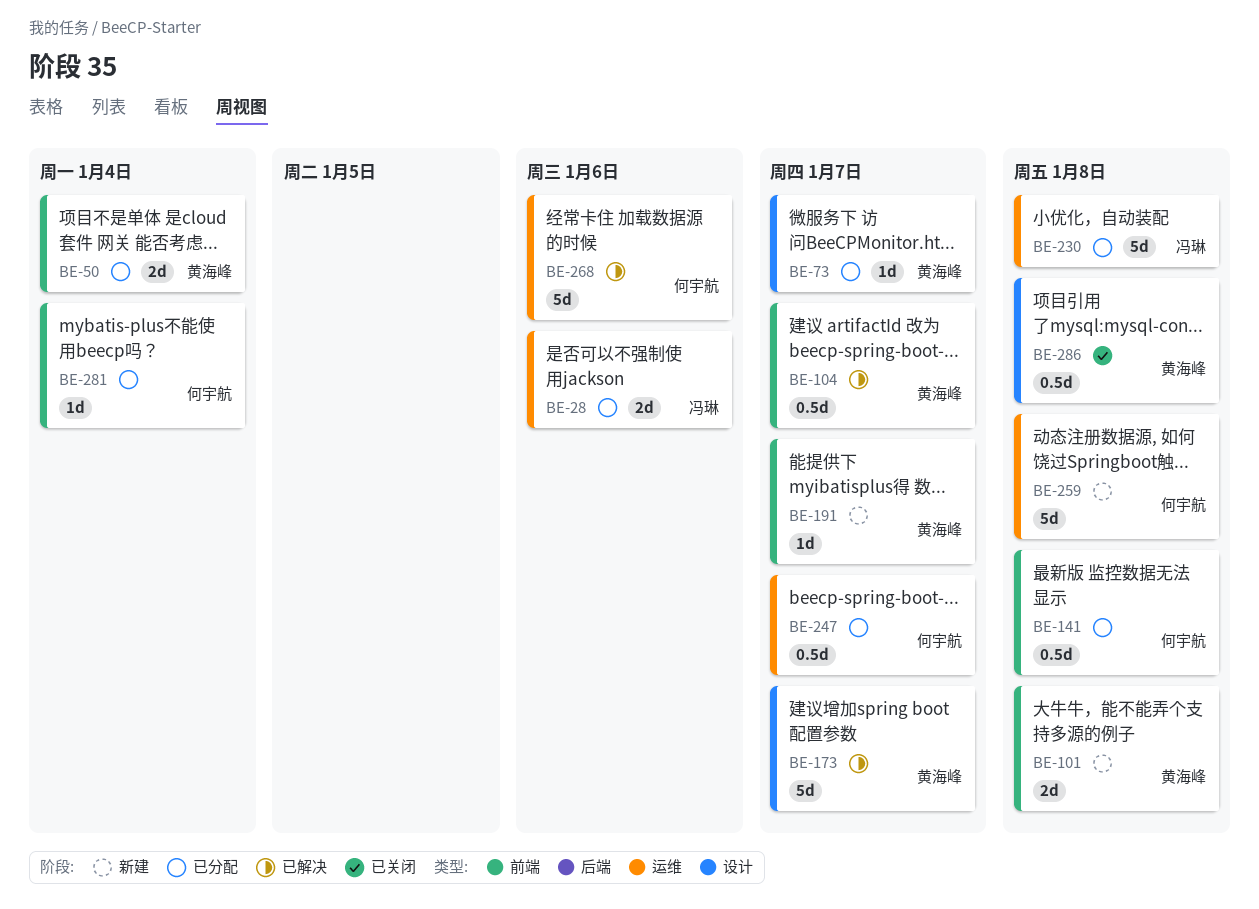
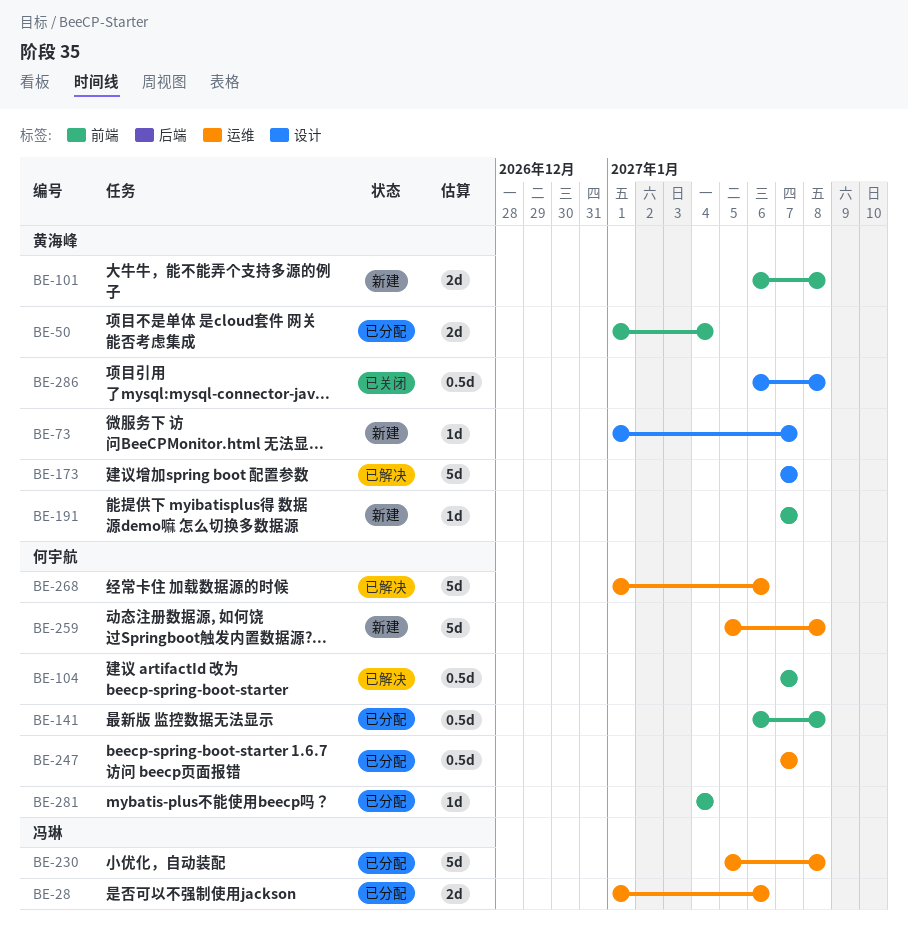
BE-73, status: 已分配 -> 新建
BE-104, owner: 黄海峰 -> 何宇航

